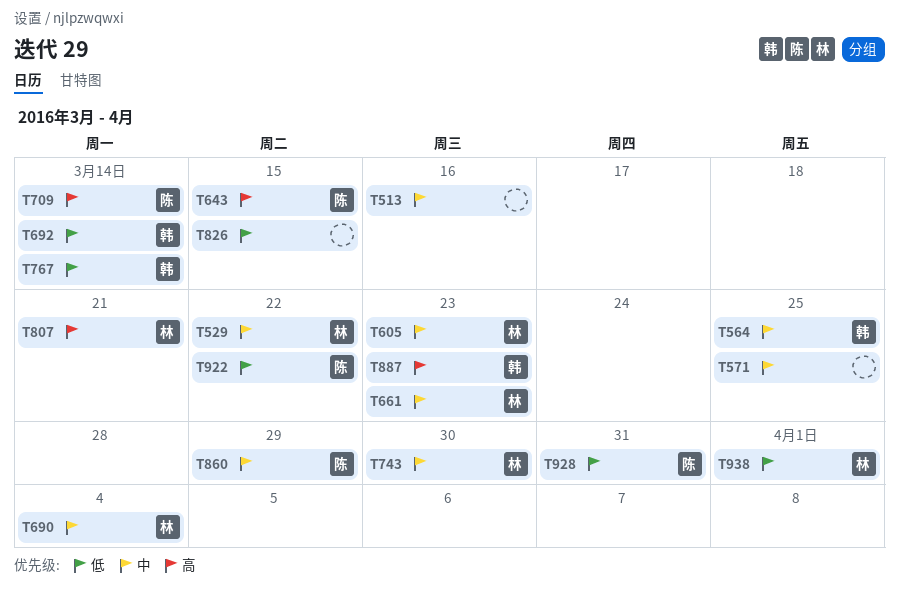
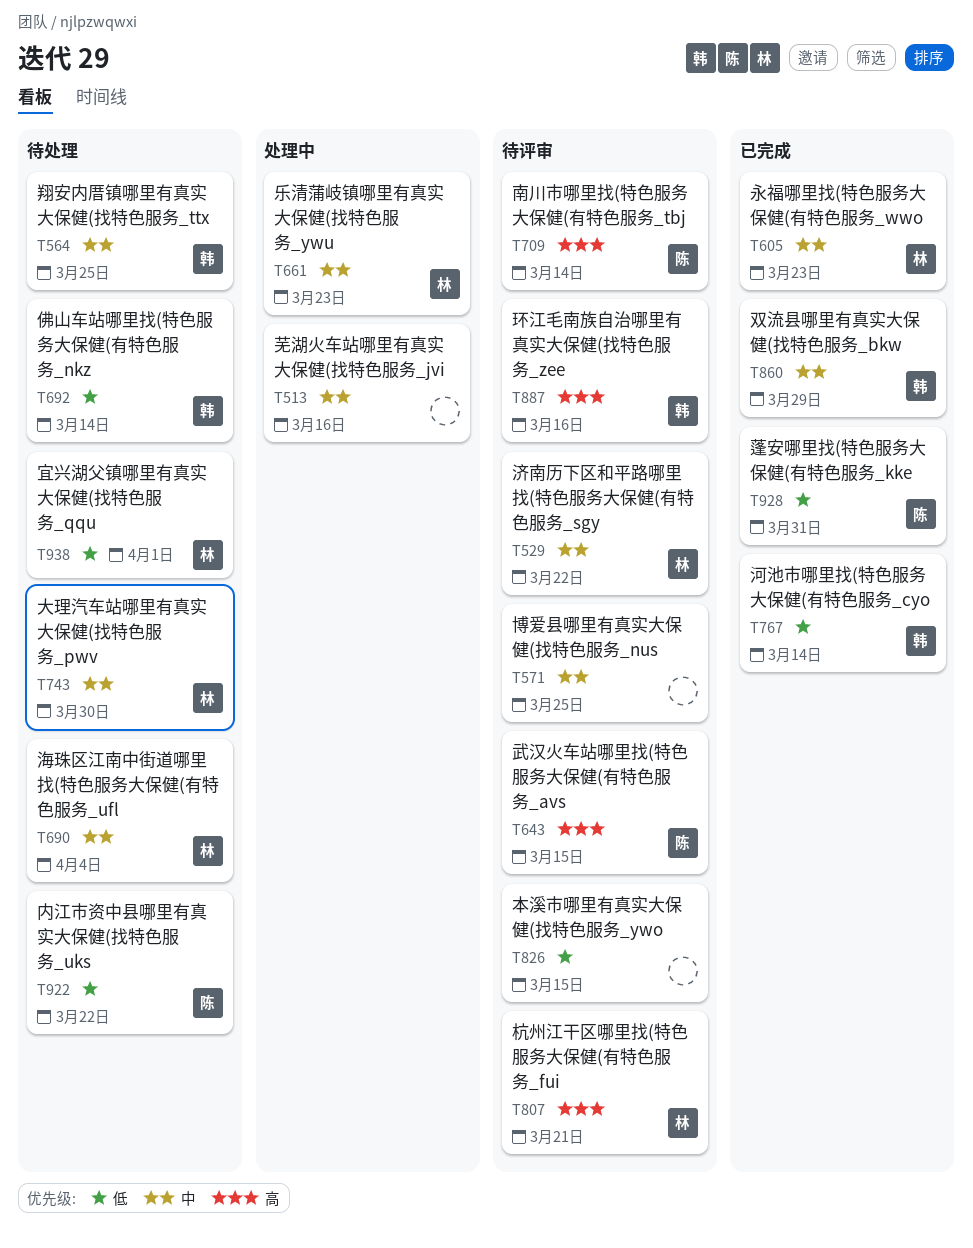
T860, owner: 陈 -> 韩
T887, due: Mar 23 -> Mar 16

